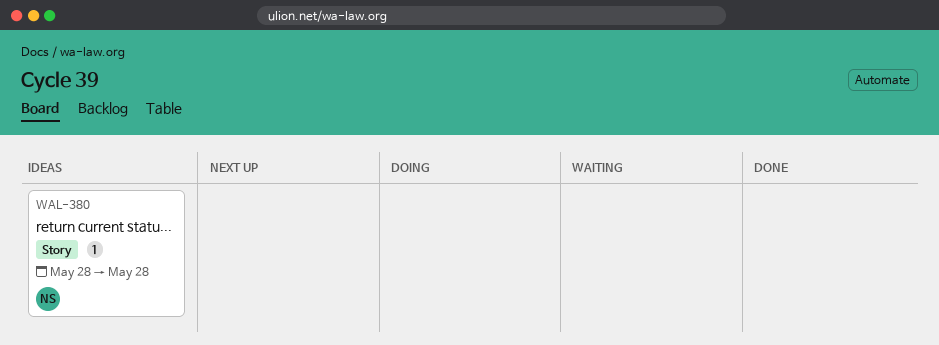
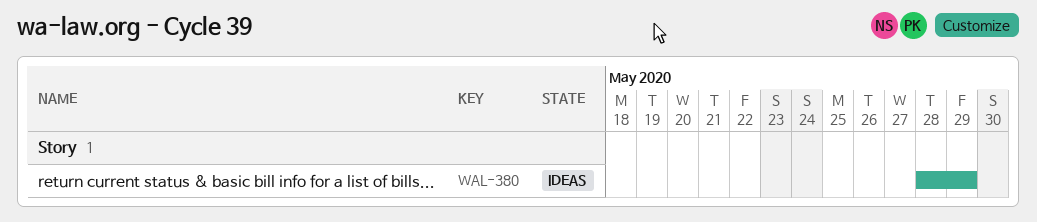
WAL-380, due: May 28 -> May 29

